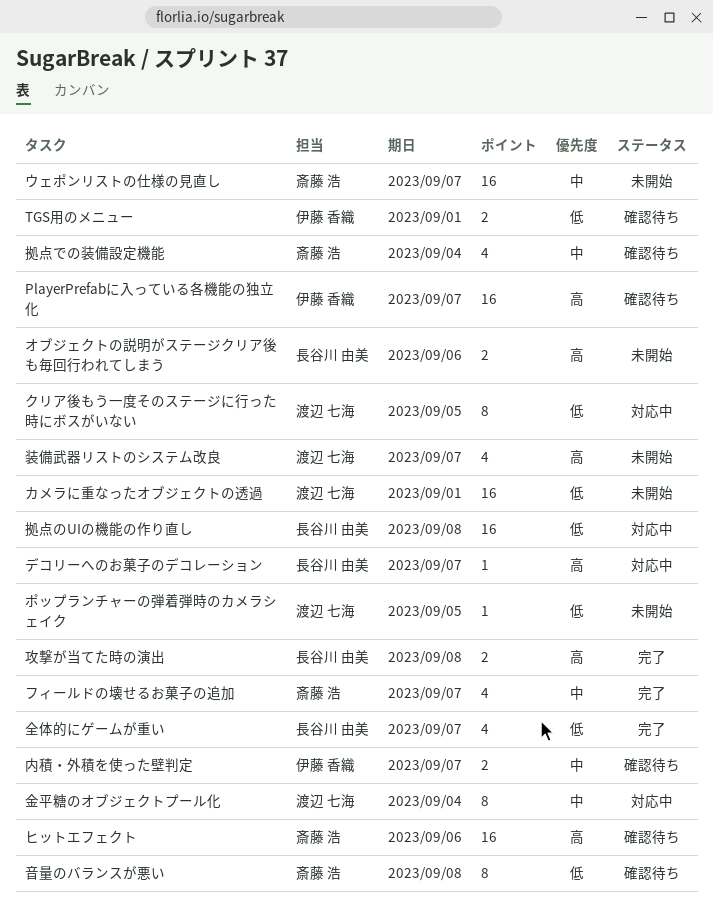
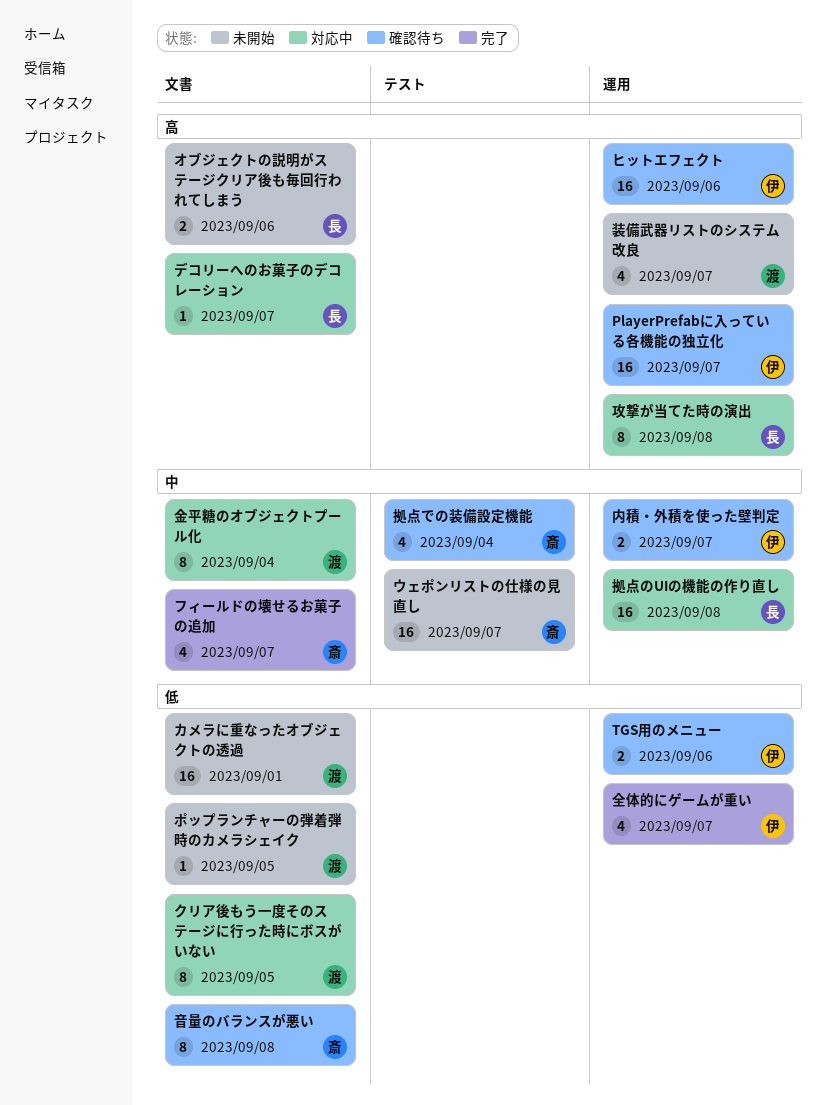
TGS用のメニュー, due: Sep 1 -> Sep 6
ヒットエフェクト, owner: 斎藤 浩 -> 伊藤 香織
全体的にゲームが重い, owner: 長谷川 由美 -> 伊藤 香織
拠点のUIの機能の作り直し, priority: 低 -> 中
攻撃が当てた時の演出, status: 完了 -> 対応中
攻撃が当てた時の演出, estimate: 2 -> 8

